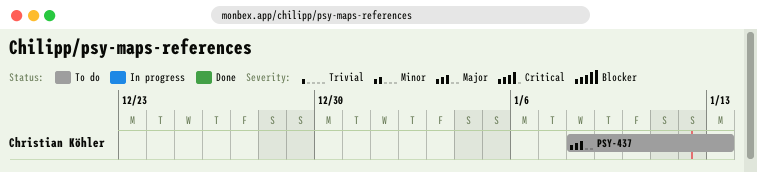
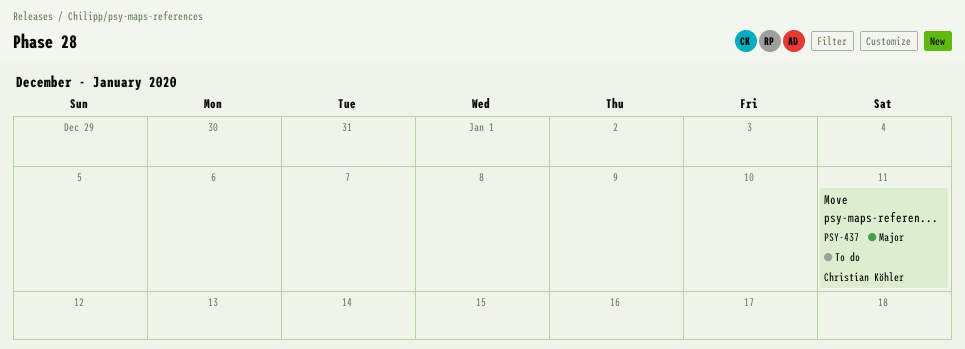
PSY-437, due: Jan 13 -> Jan 11

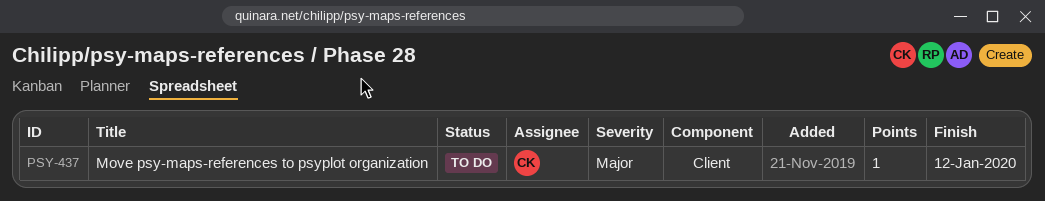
PSY-437, due: Jan 11 -> Jan 12

